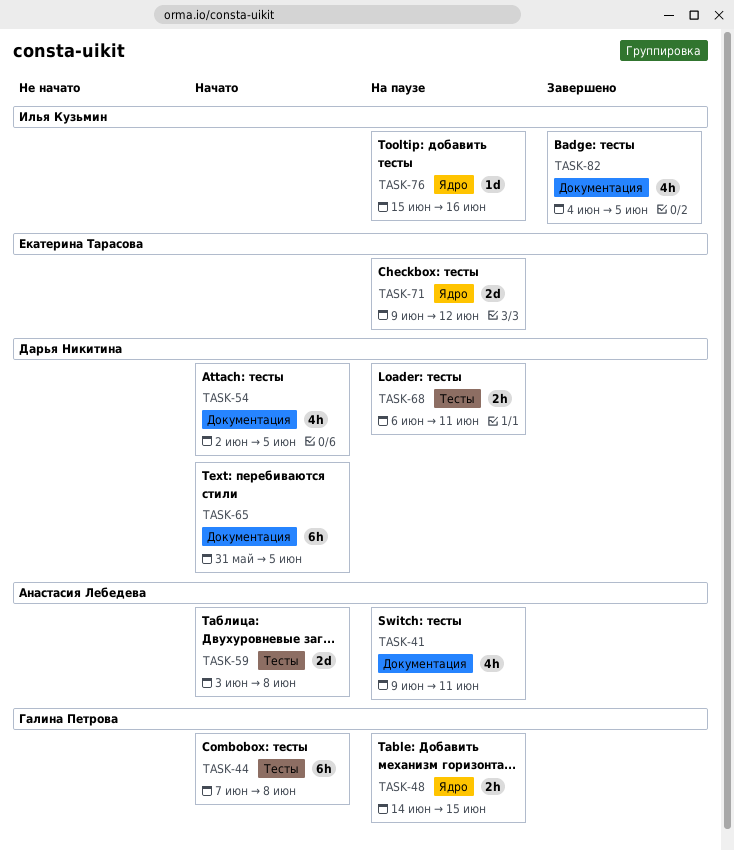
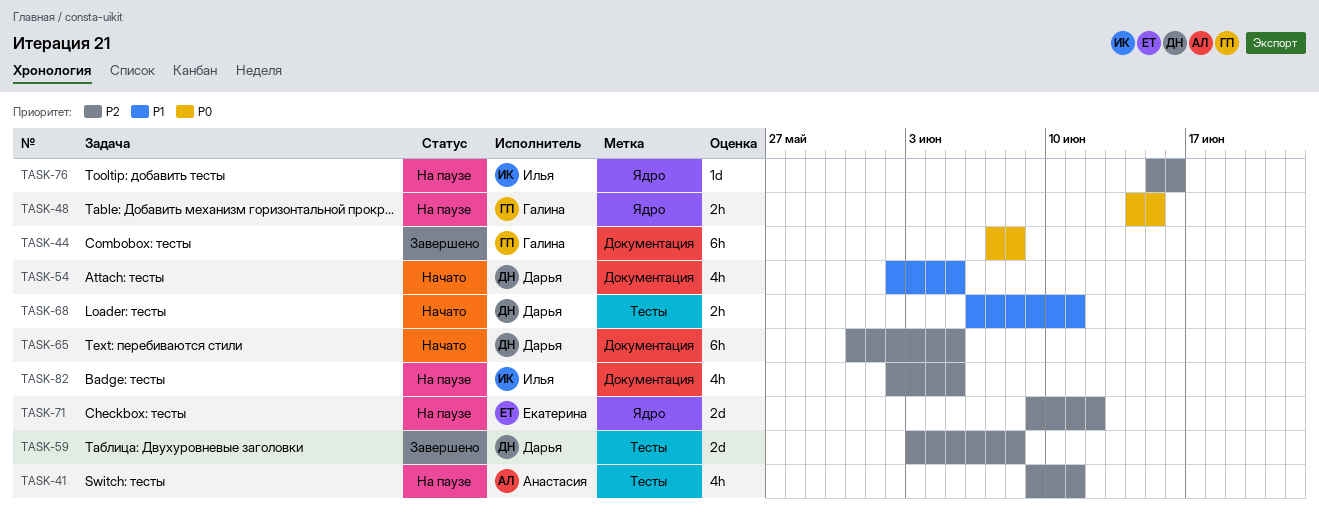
TASK-41, label: Документация -> Тесты
TASK-44, status: Начато -> Завершено
TASK-44, label: Тесты -> Документация
TASK-59, status: Начато -> Завершено
TASK-59, owner: Анастасия Лебедева -> Дарья Никитина
TASK-68, status: На паузе -> Начато
TASK-82, status: Завершено -> На паузе
TASK-82, start: Jun 4 -> Jun 2

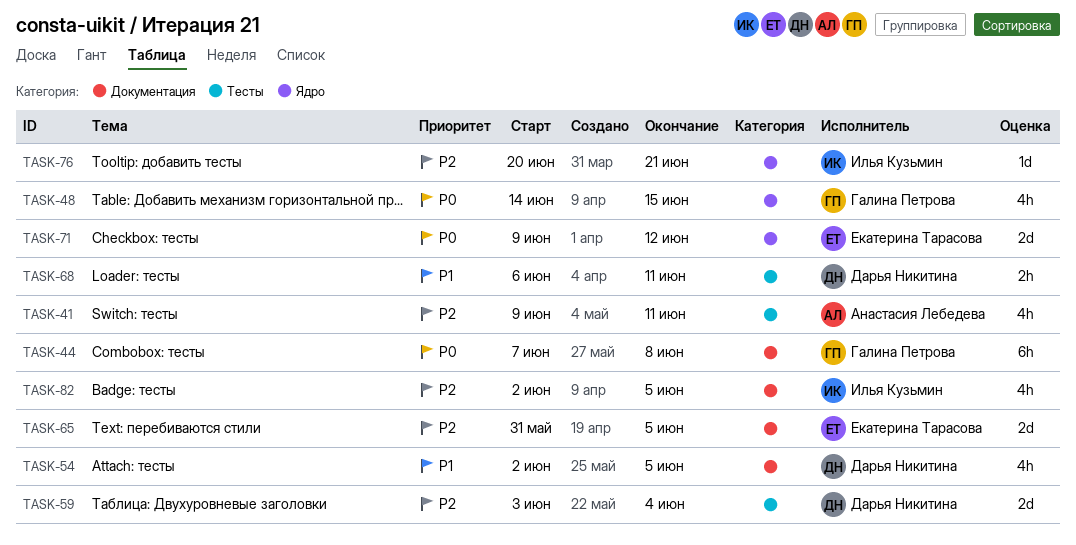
TASK-48, estimate: 2h -> 4h
TASK-59, due: Jun 8 -> Jun 4
TASK-65, owner: Дарья Никитина -> Екатерина Тарасова
TASK-65, estimate: 6h -> 2d
TASK-71, priority: P2 -> P0
TASK-76, start: Jun 15 -> Jun 20
TASK-76, due: Jun 16 -> Jun 21

